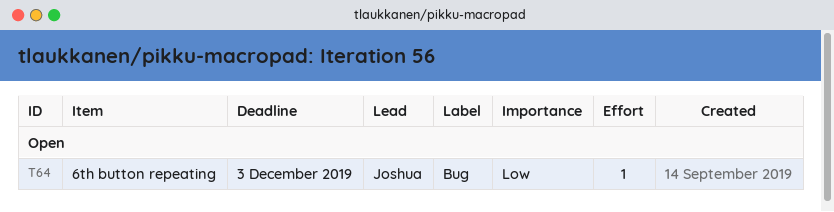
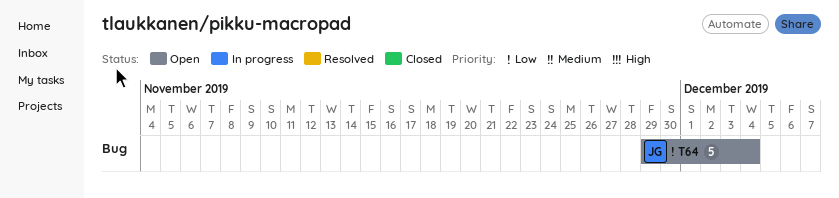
T64, estimate: 1 -> 5
T64, due: Dec 3 -> Dec 4

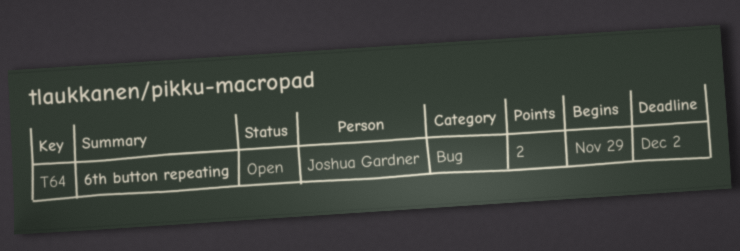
T64, estimate: 5 -> 2
T64, due: Dec 4 -> Dec 2

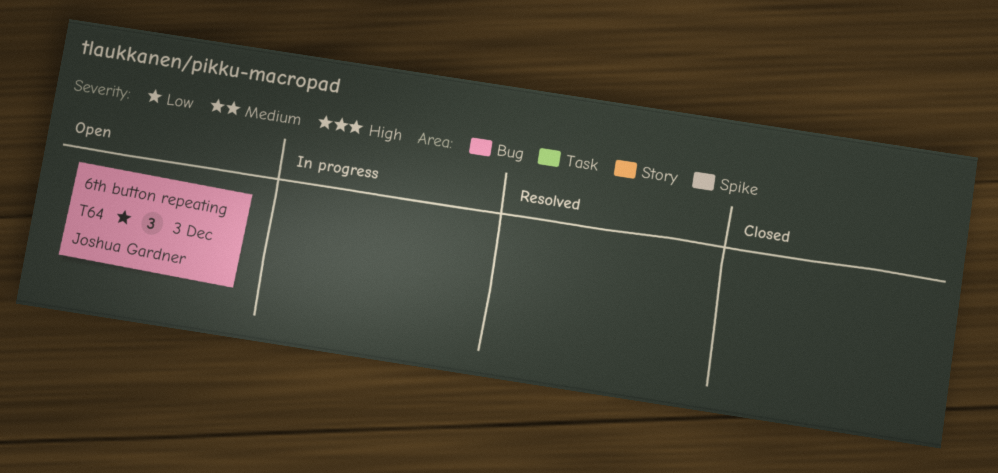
T64, estimate: 2 -> 3
T64, due: Dec 2 -> Dec 3

